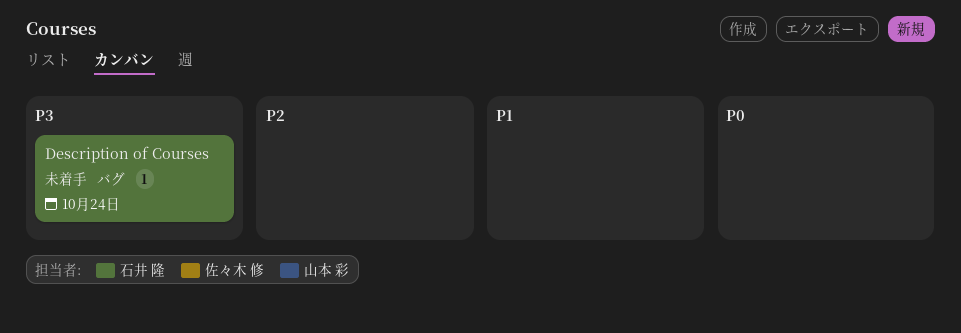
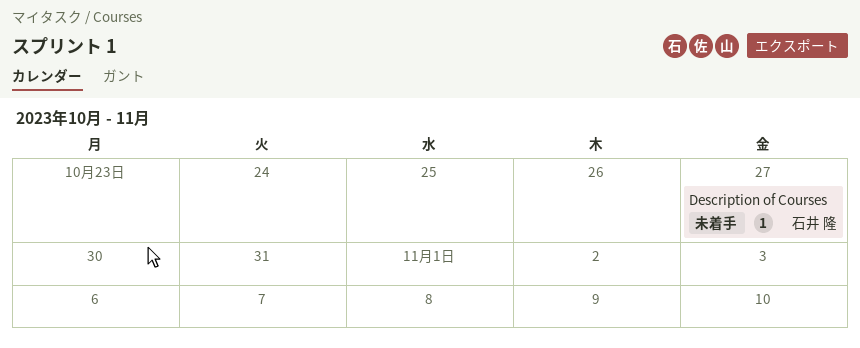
Description of Courses, due: Oct 24 -> Oct 27

